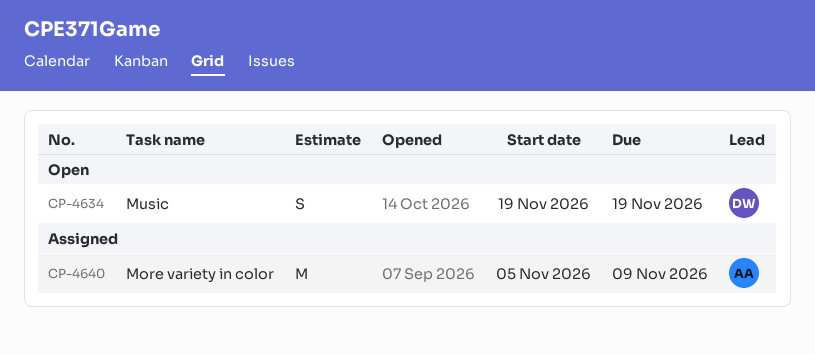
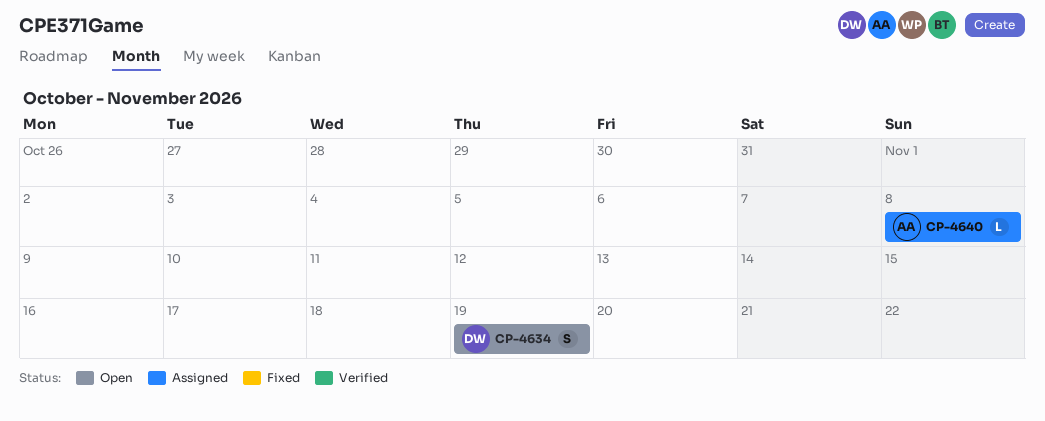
CP-4640, estimate: M -> L
CP-4640, start: Nov 5 -> Nov 8
CP-4640, due: Nov 9 -> Nov 8

